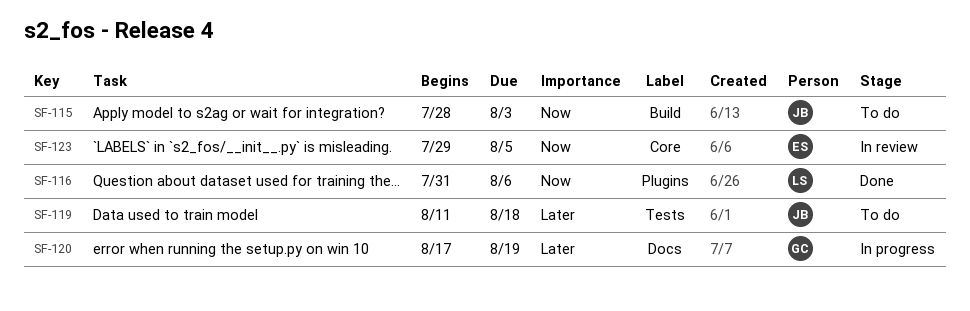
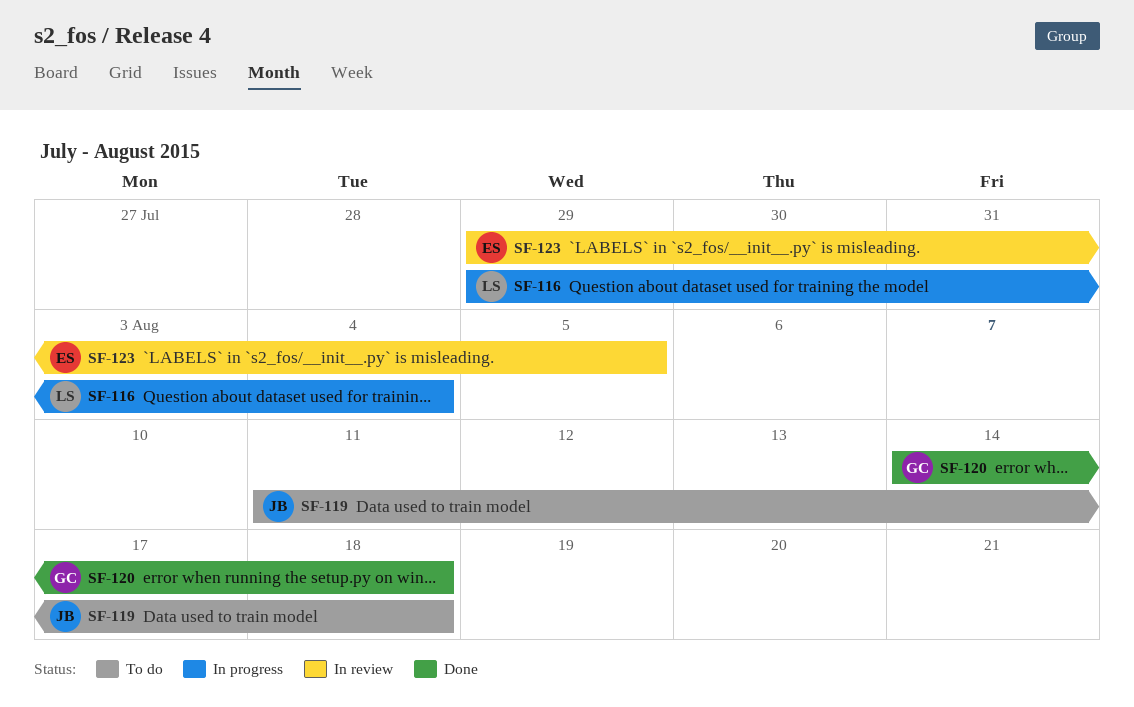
SF-115: present -> none
SF-116, status: Done -> In progress
SF-116, start: Jul 31 -> Jul 29
SF-116, due: Aug 6 -> Aug 4
SF-120, status: In progress -> Done
SF-120, start: Aug 17 -> Aug 14
SF-120, due: Aug 19 -> Aug 18

